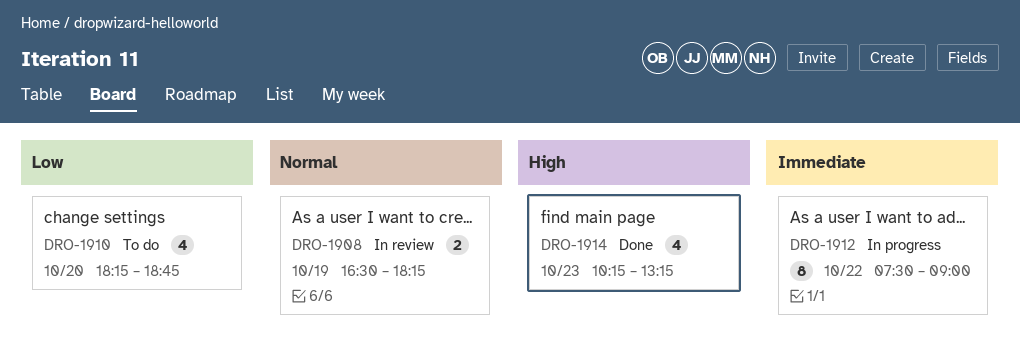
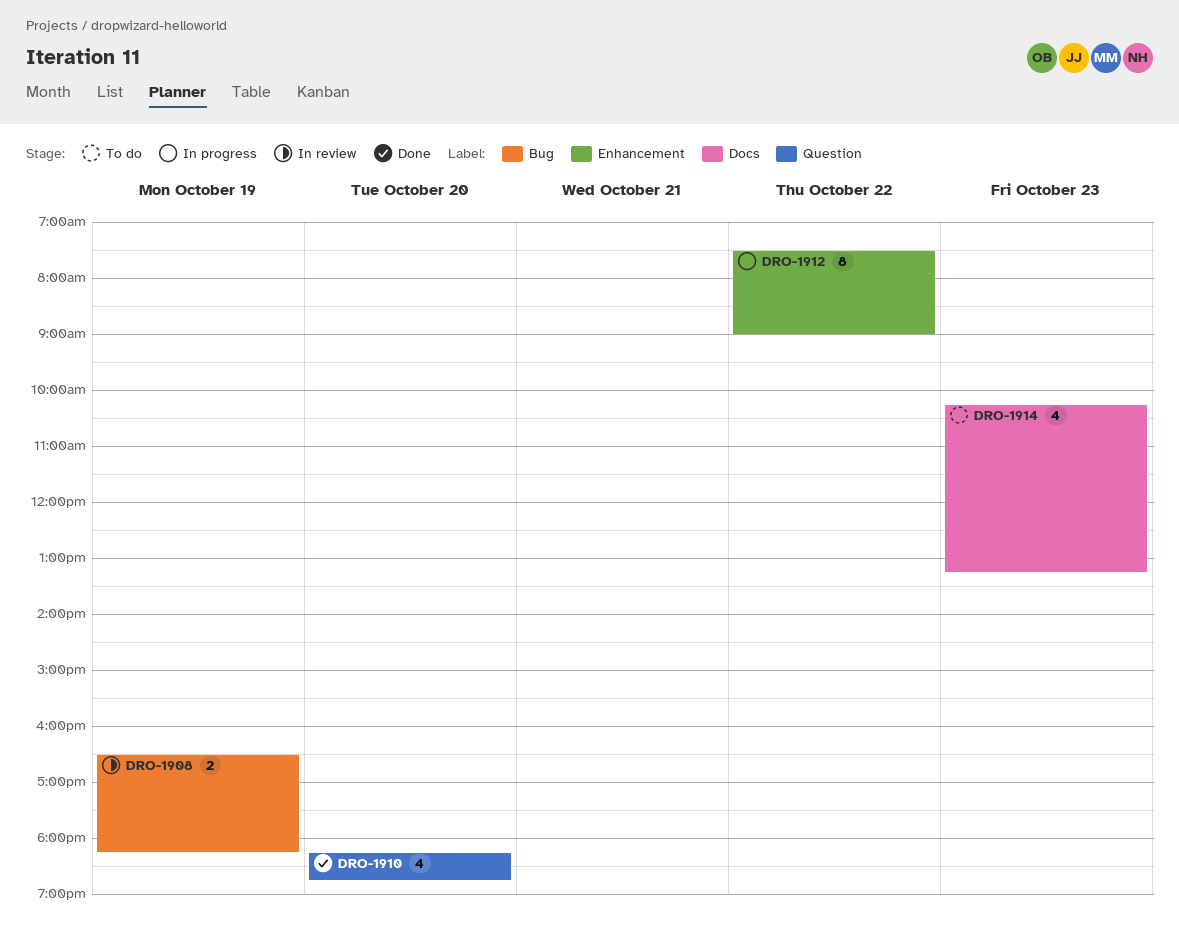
DRO-1910, status: To do -> Done
DRO-1914, status: Done -> To do

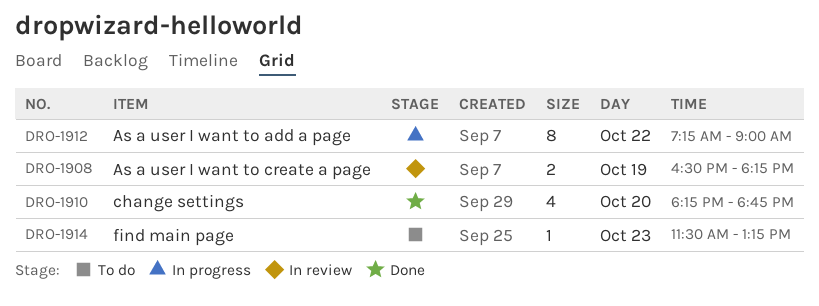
DRO-1912, begins: 07:30 -> 07:15
DRO-1914, estimate: 4 -> 1
DRO-1914, begins: 10:15 -> 11:30

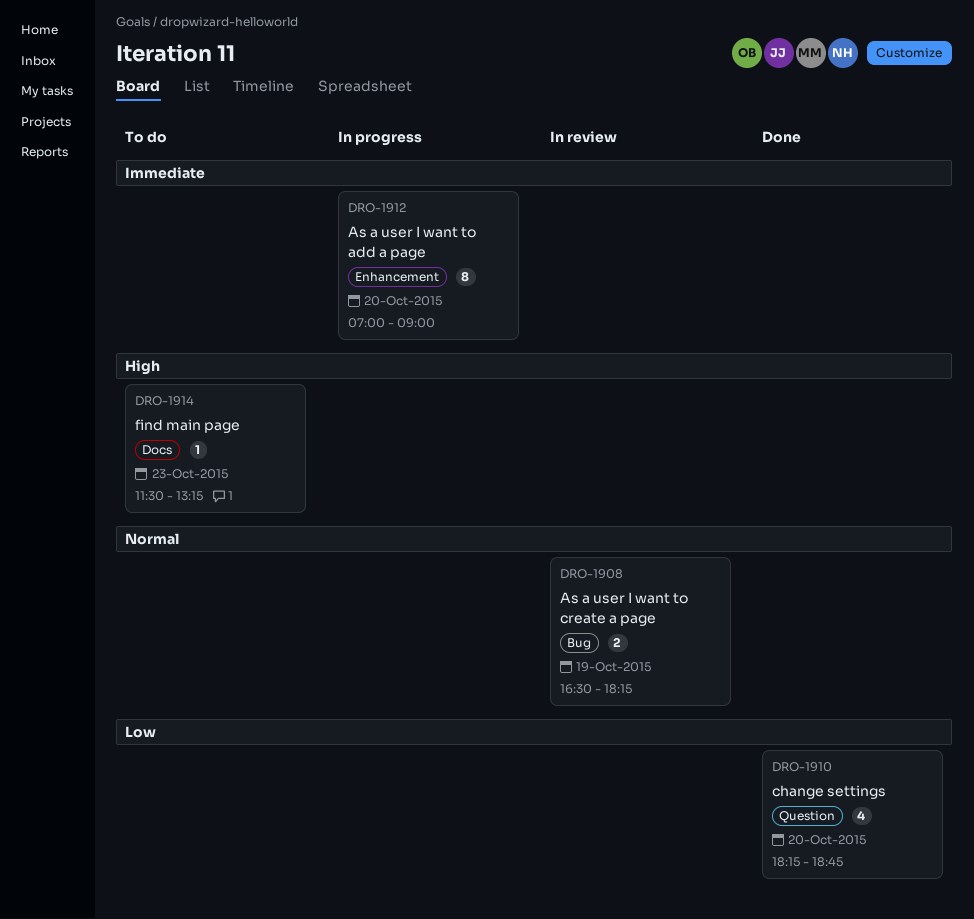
DRO-1912, day: Oct 22 -> Oct 20
DRO-1912, begins: 07:15 -> 07:00

